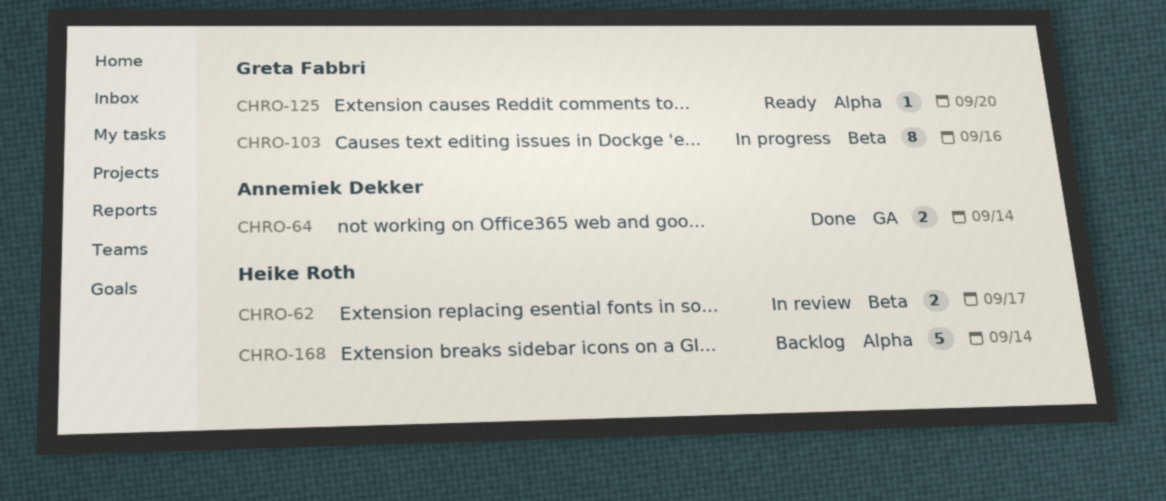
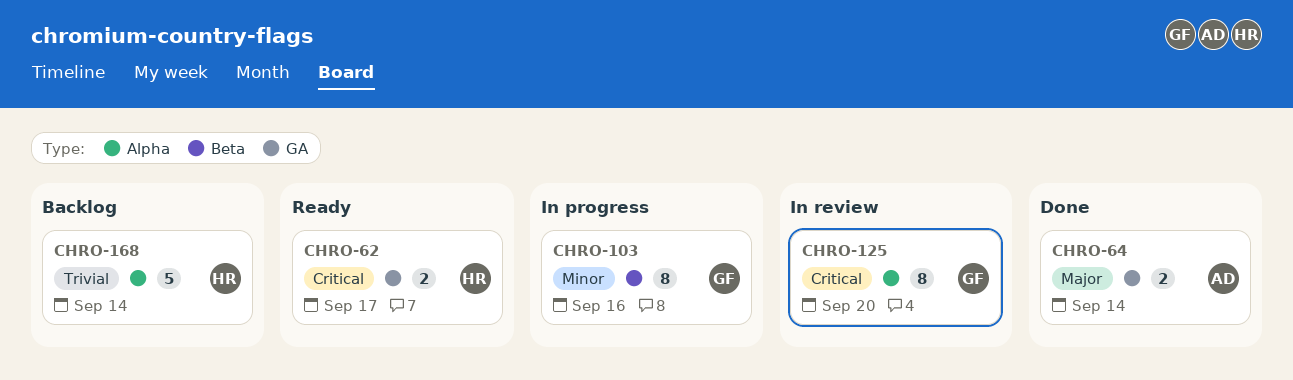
CHRO-62, status: In review -> Ready
CHRO-62, label: Beta -> GA
CHRO-125, status: Ready -> In review
CHRO-125, estimate: 1 -> 8

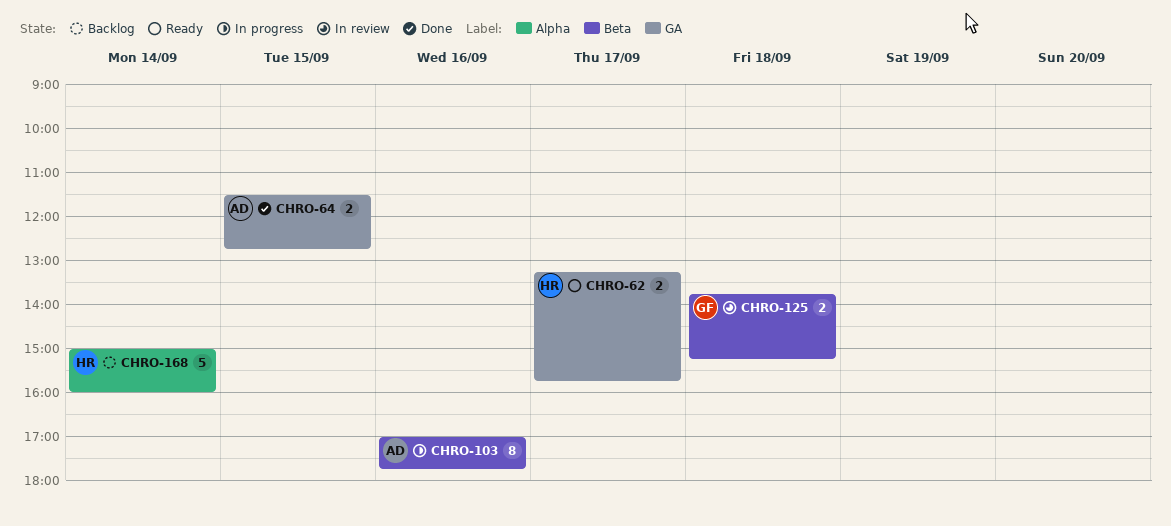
CHRO-64, day: Sep 14 -> Sep 15
CHRO-103, owner: GF -> AD
CHRO-125, label: Alpha -> Beta
CHRO-125, estimate: 8 -> 2
CHRO-125, day: Sep 20 -> Sep 18

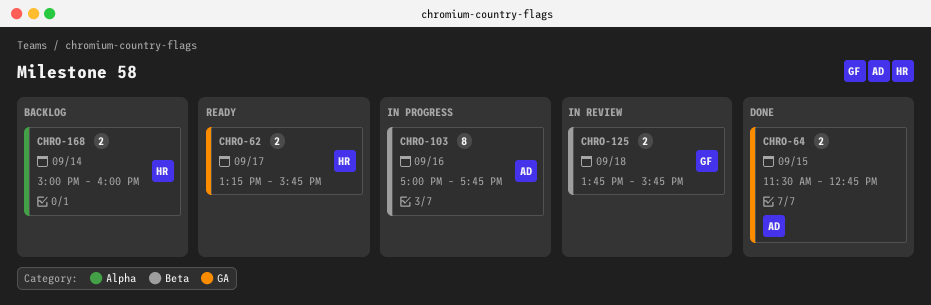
CHRO-125, ends: 15:15 -> 15:45
CHRO-168, estimate: 5 -> 2

